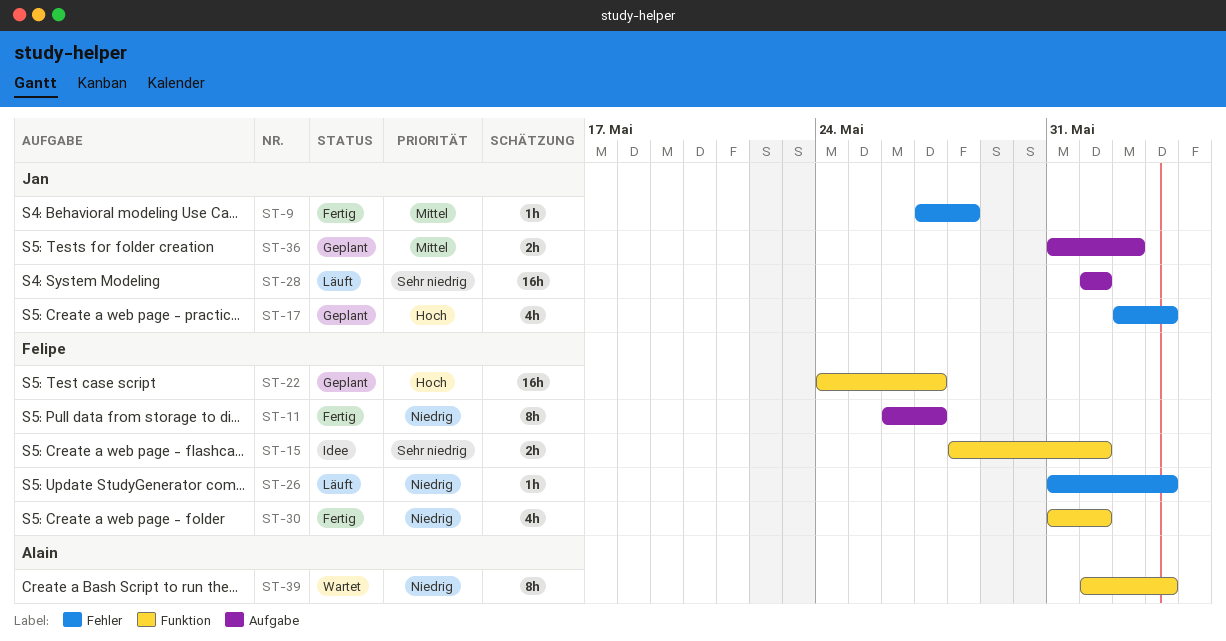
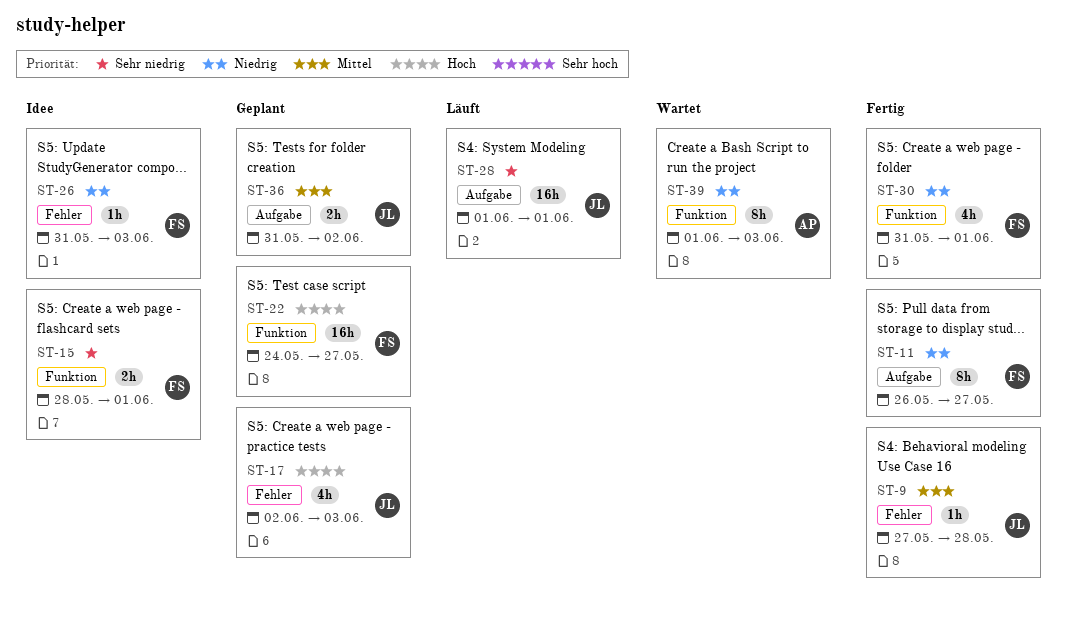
ST-26, status: Läuft -> Idee

